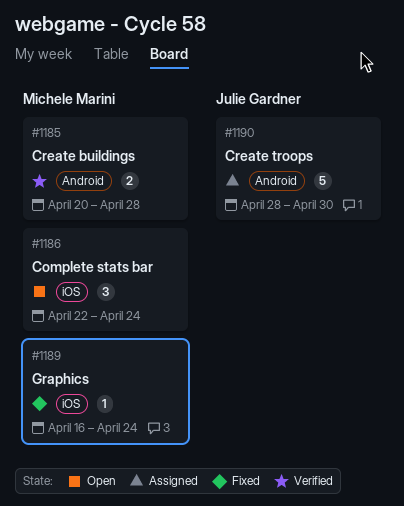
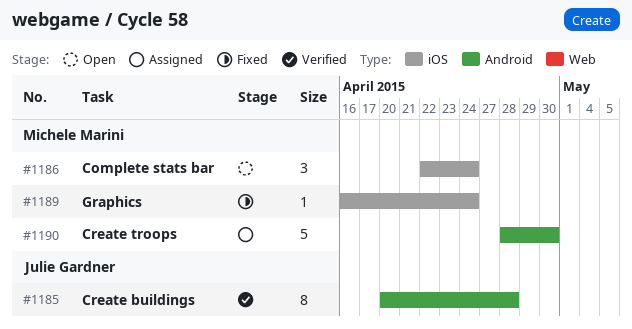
#1185, owner: Michele Marini -> Julie Gardner
#1185, estimate: 2 -> 8
#1190, owner: Julie Gardner -> Michele Marini

